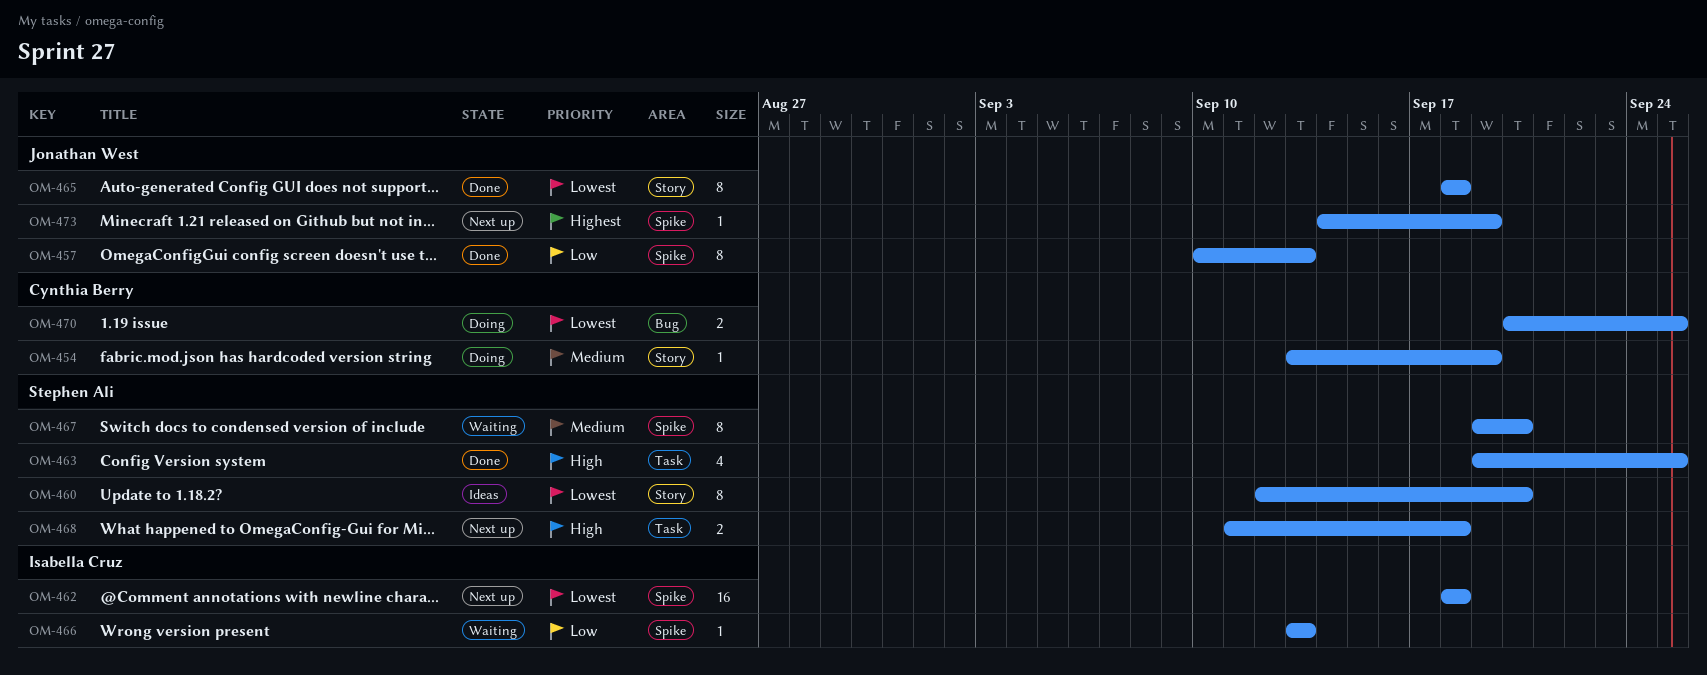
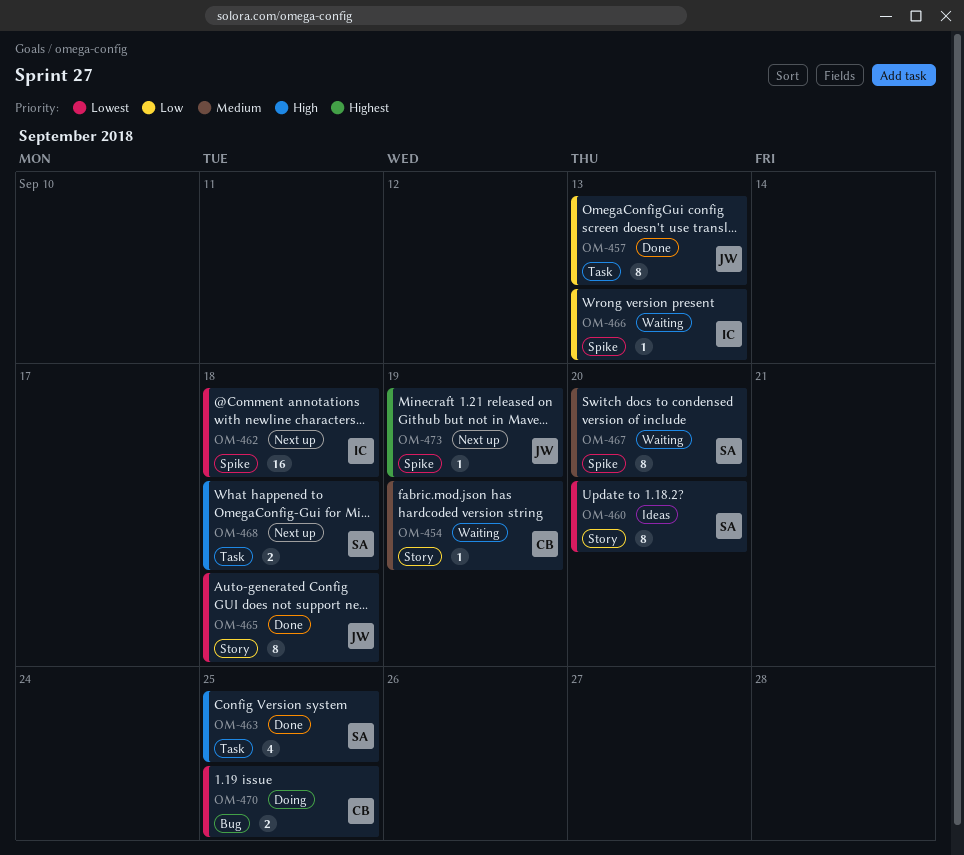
OM-454, status: Doing -> Waiting
OM-457, label: Spike -> Task

